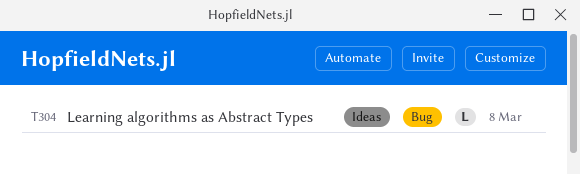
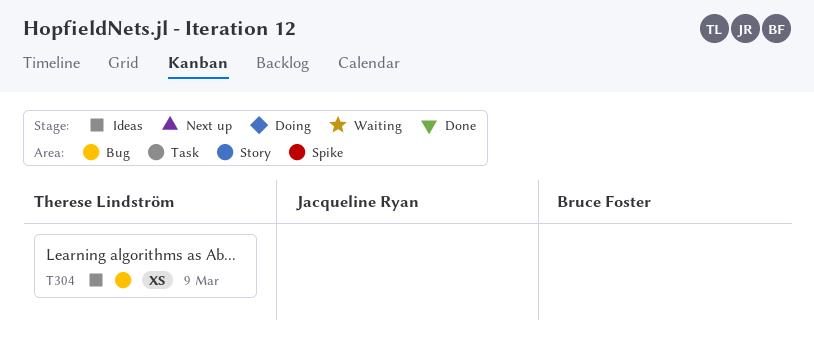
T304, estimate: L -> XS
T304, due: Mar 8 -> Mar 9

